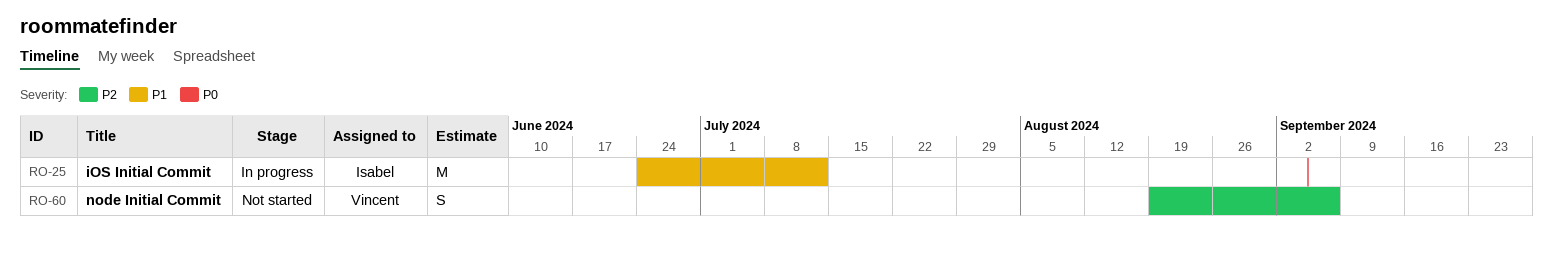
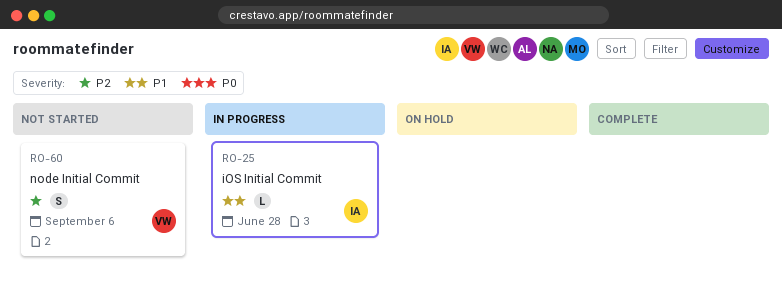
RO-25, estimate: M -> L
RO-25, due: Jul 12 -> Jun 28

